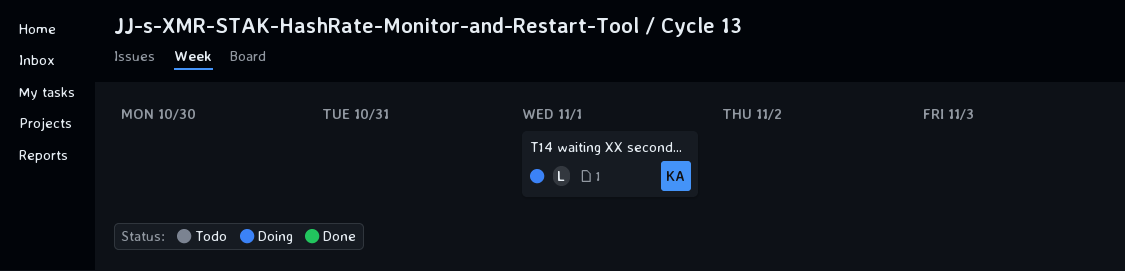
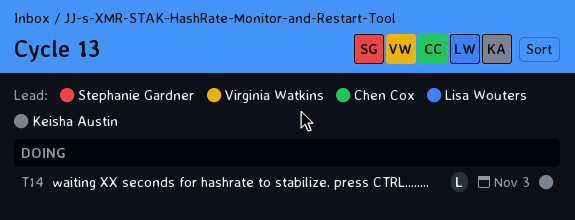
T14, due: Nov 1 -> Nov 3

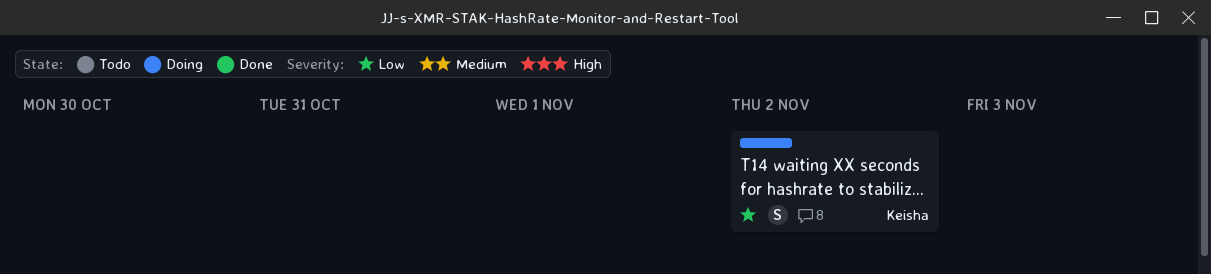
T14, estimate: L -> S
T14, due: Nov 3 -> Nov 2

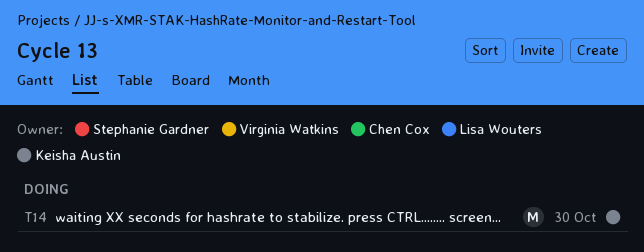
T14, estimate: S -> M
T14, due: Nov 2 -> Oct 30

